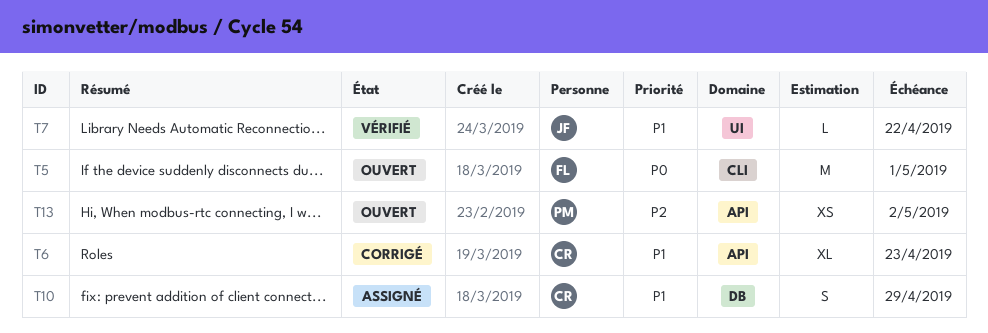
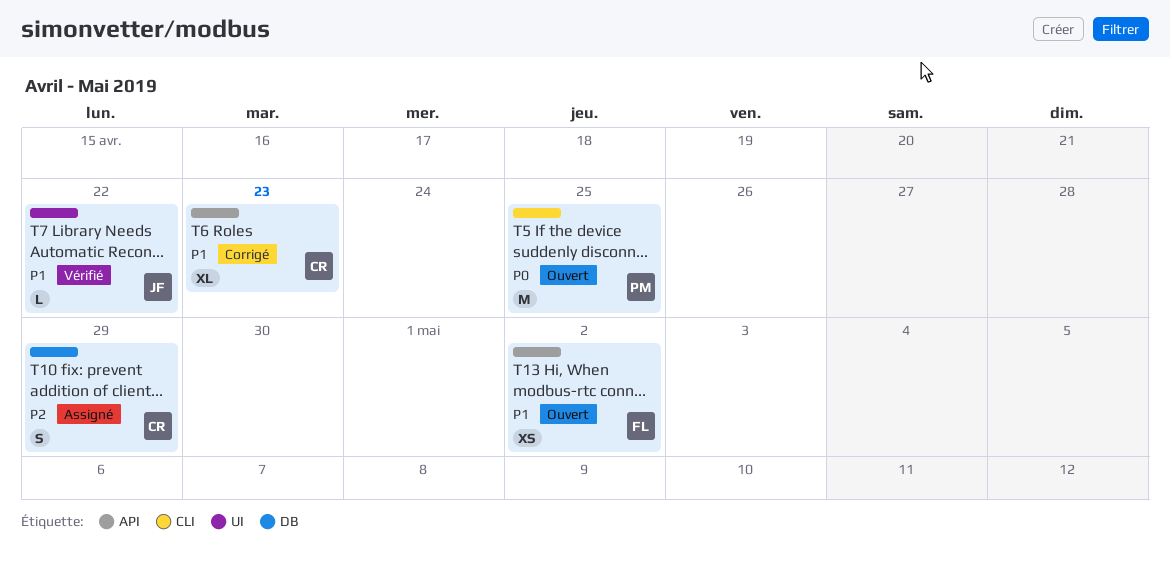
T5, owner: FL -> PM
T5, due: May 1 -> Apr 25
T10, priority: P1 -> P2
T13, owner: PM -> FL
T13, priority: P2 -> P1

